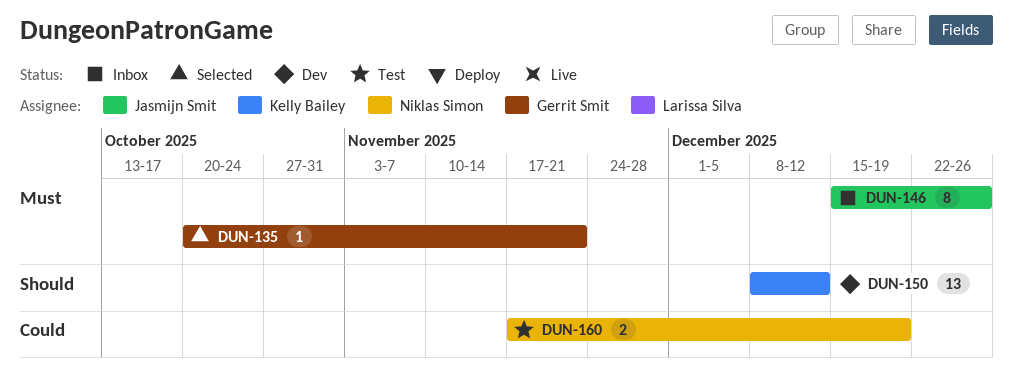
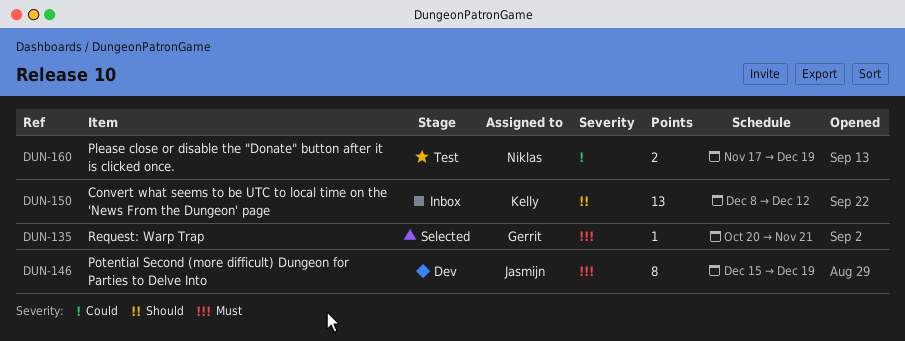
DUN-146, status: Inbox -> Dev
DUN-146, due: Dec 26 -> Dec 19
DUN-150, status: Dev -> Inbox

